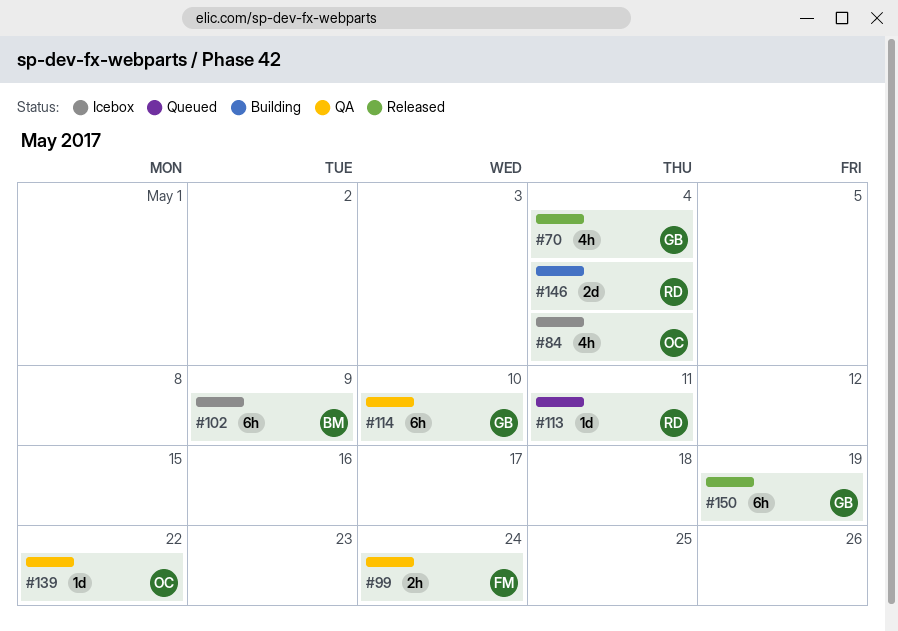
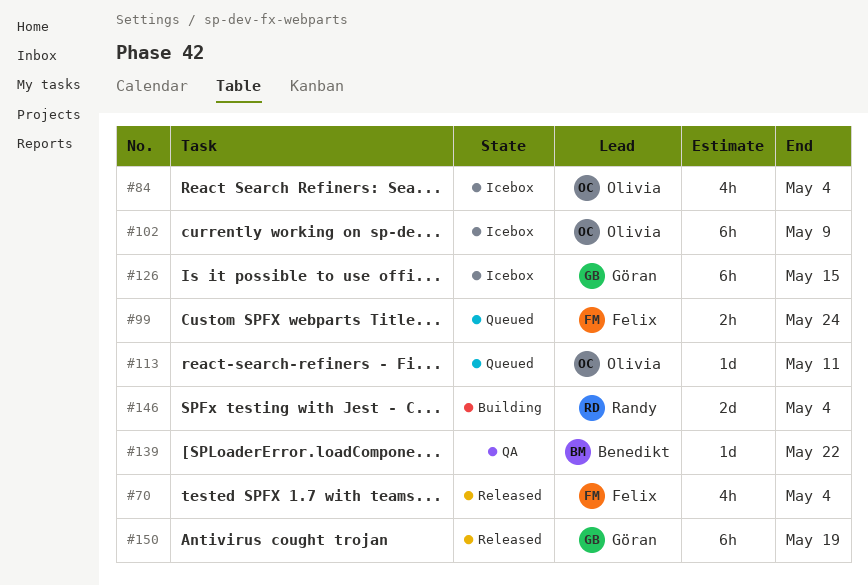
#70, owner: Göran -> Felix
#99, status: QA -> Queued
#102, owner: Benedikt -> Olivia
#113, owner: Randy -> Olivia
#114: present -> none
#126: none -> present
#139, owner: Olivia -> Benedikt

